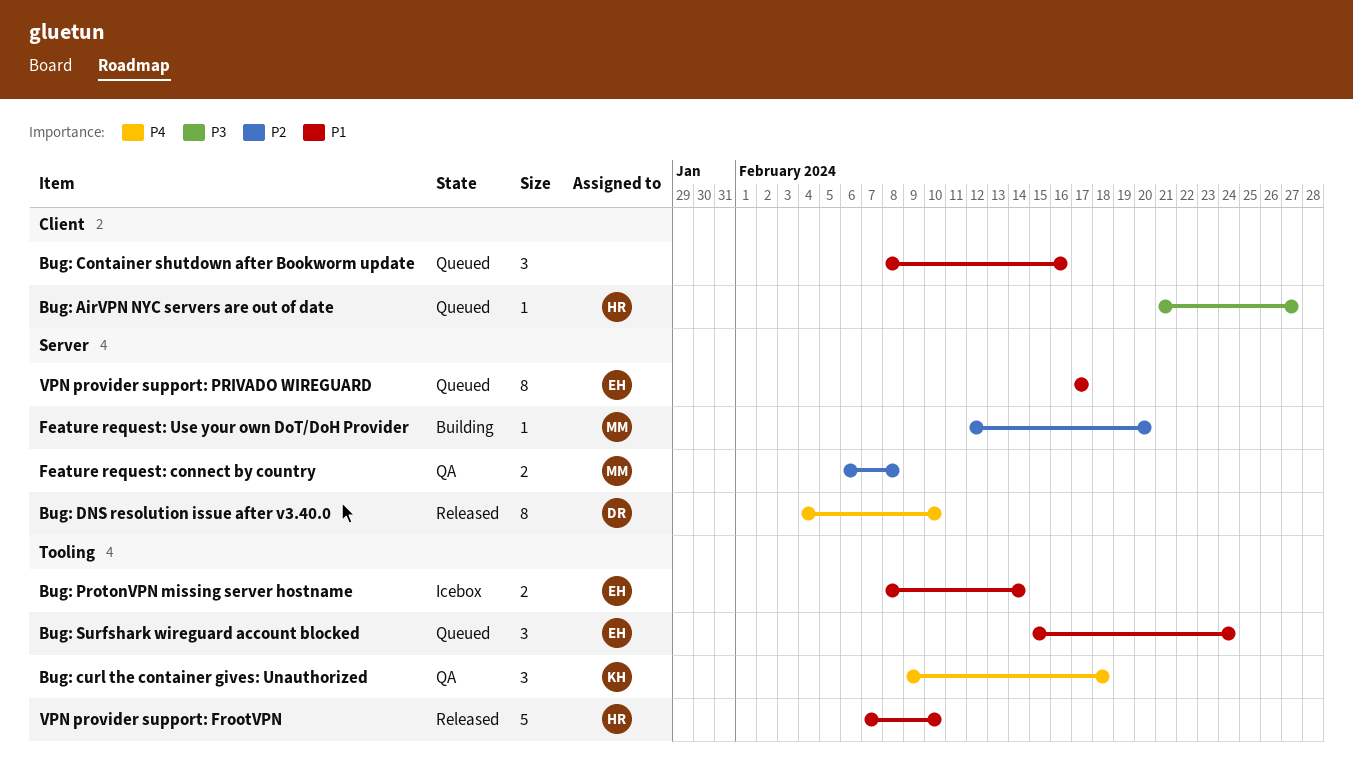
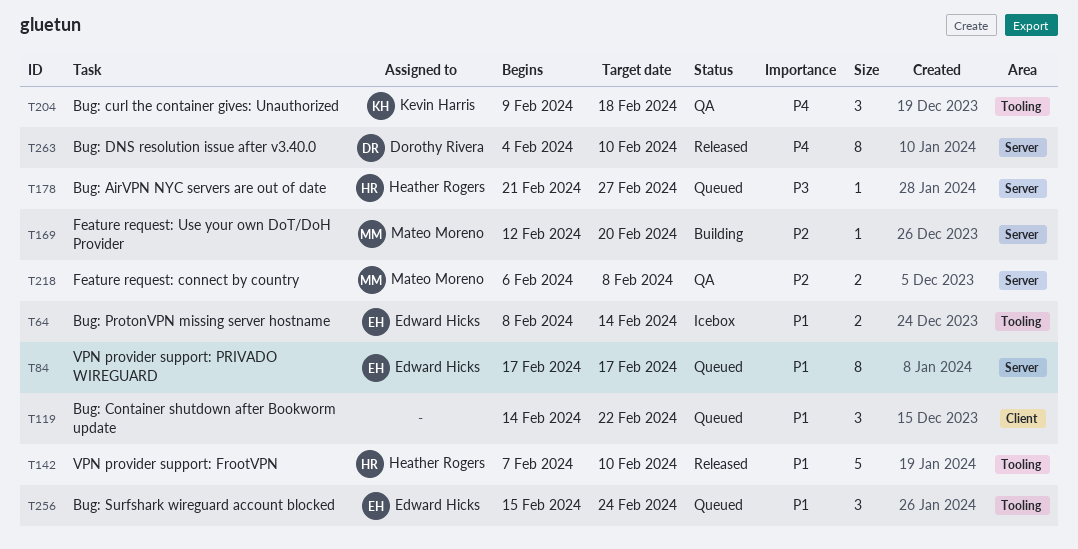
Bug: AirVPN NYC servers are out of date, label: Client -> Server
Bug: Container shutdown after Bookworm update, start: Feb 8 -> Feb 14
Bug: Container shutdown after Bookworm update, due: Feb 16 -> Feb 22

